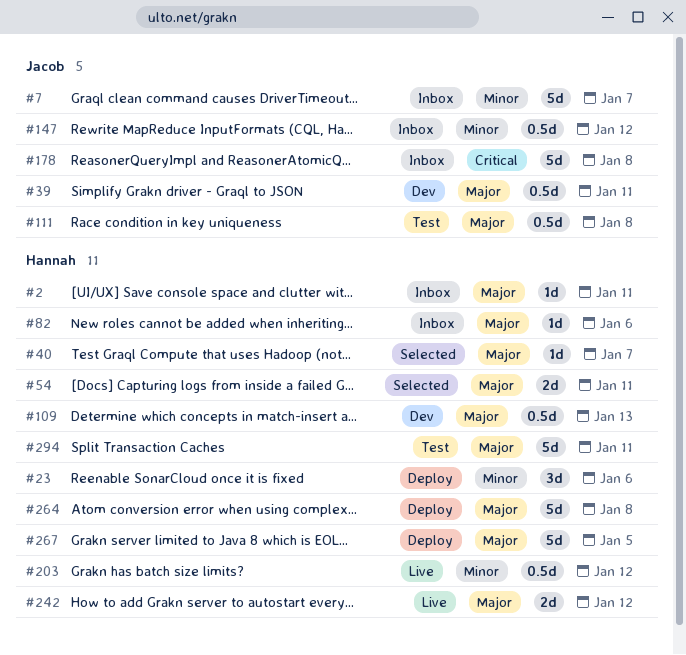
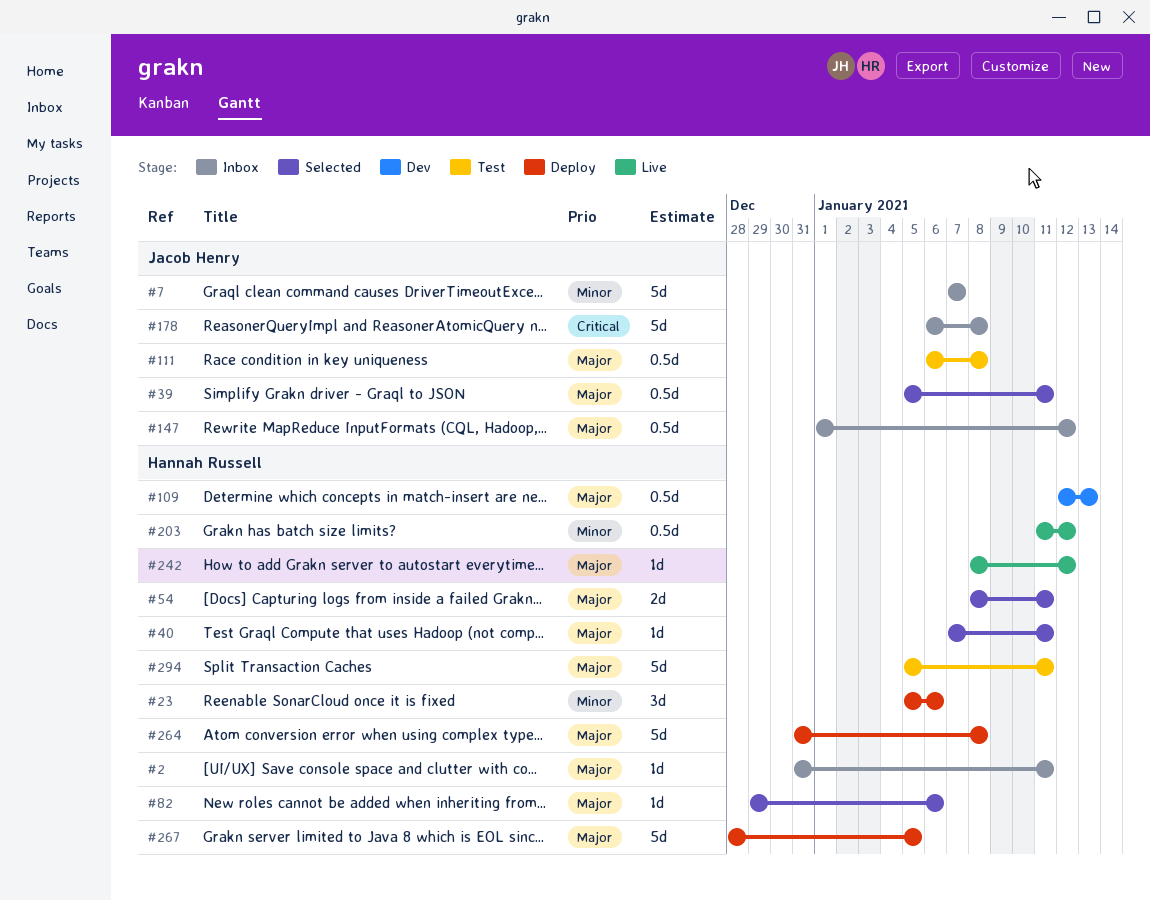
#39, status: Dev -> Selected
#40, due: Jan 7 -> Jan 11
#82, status: Inbox -> Selected
#147, priority: Minor -> Major
#242, estimate: 2d -> 1d

